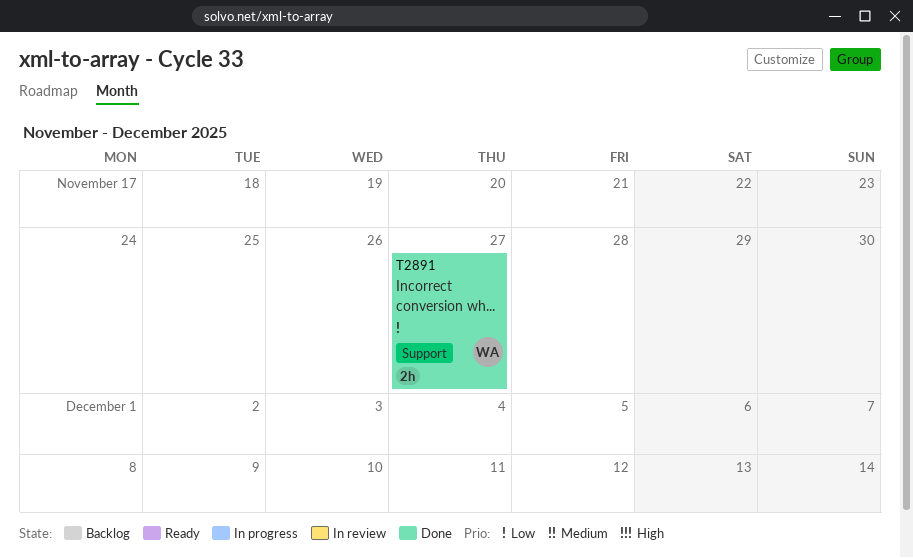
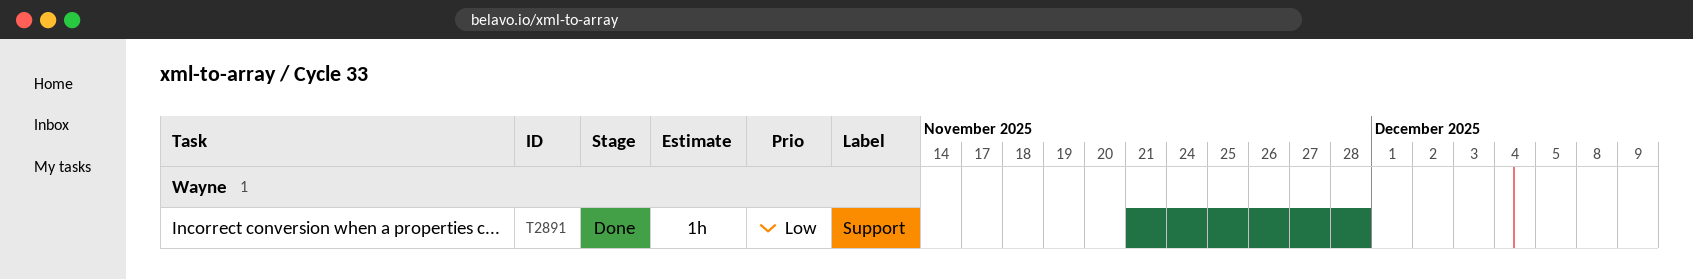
T2891, estimate: 2h -> 1h
T2891, due: Nov 27 -> Nov 28

